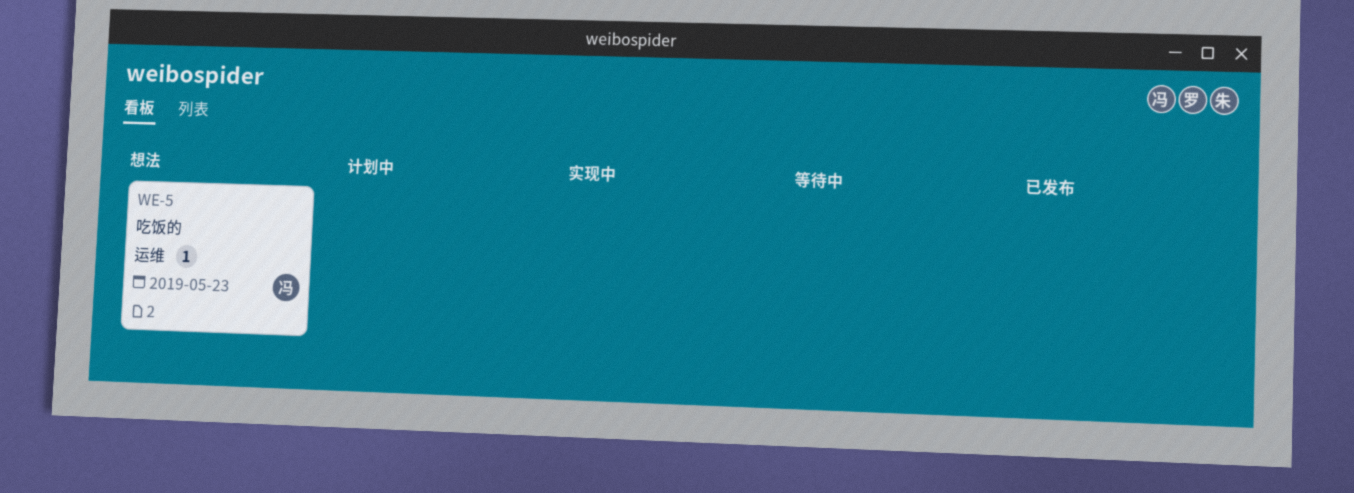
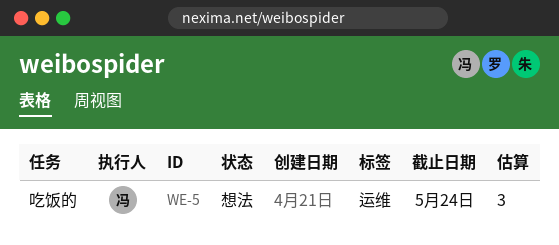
WE-5, estimate: 1 -> 3
WE-5, due: May 23 -> May 24

